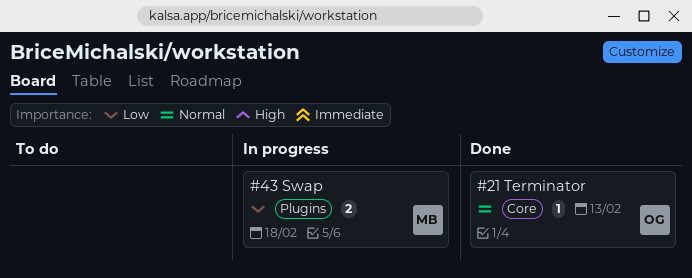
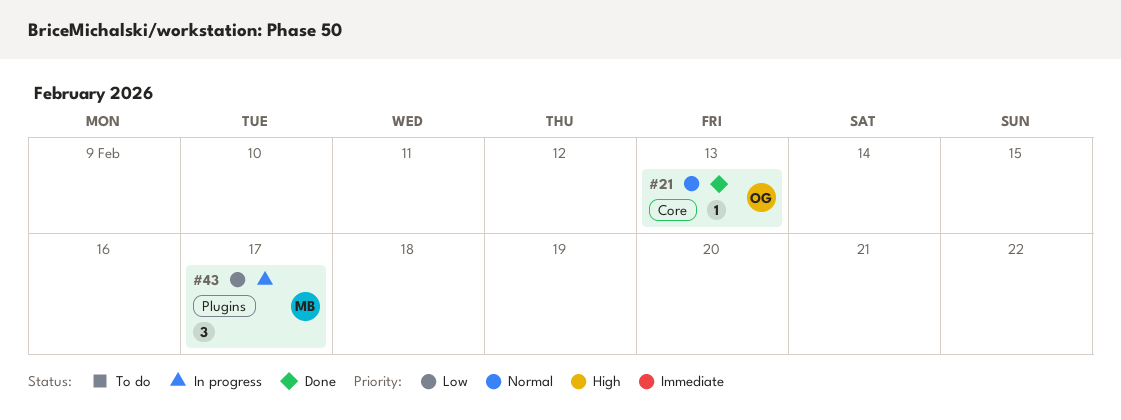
#43, estimate: 2 -> 3
#43, due: Feb 18 -> Feb 17

